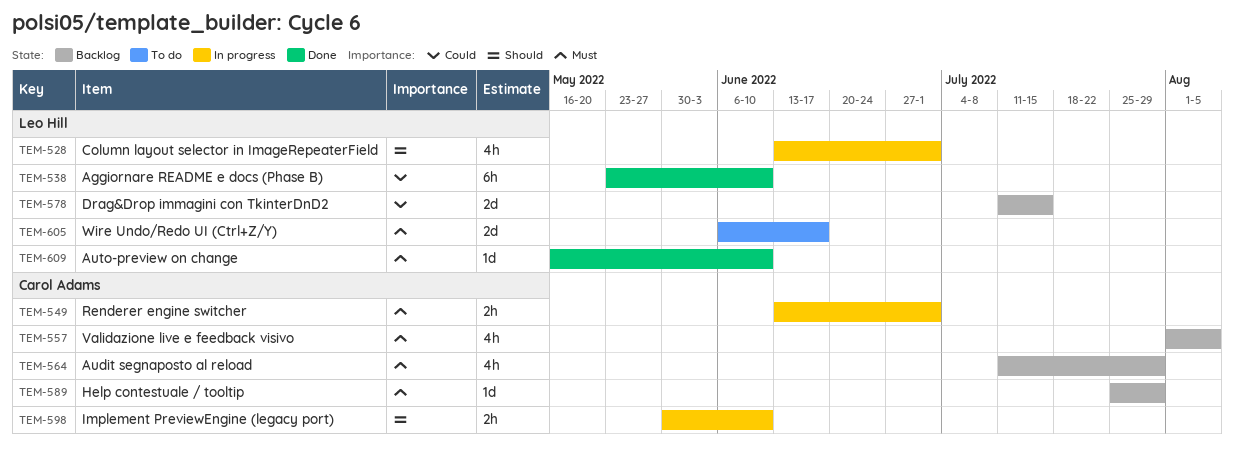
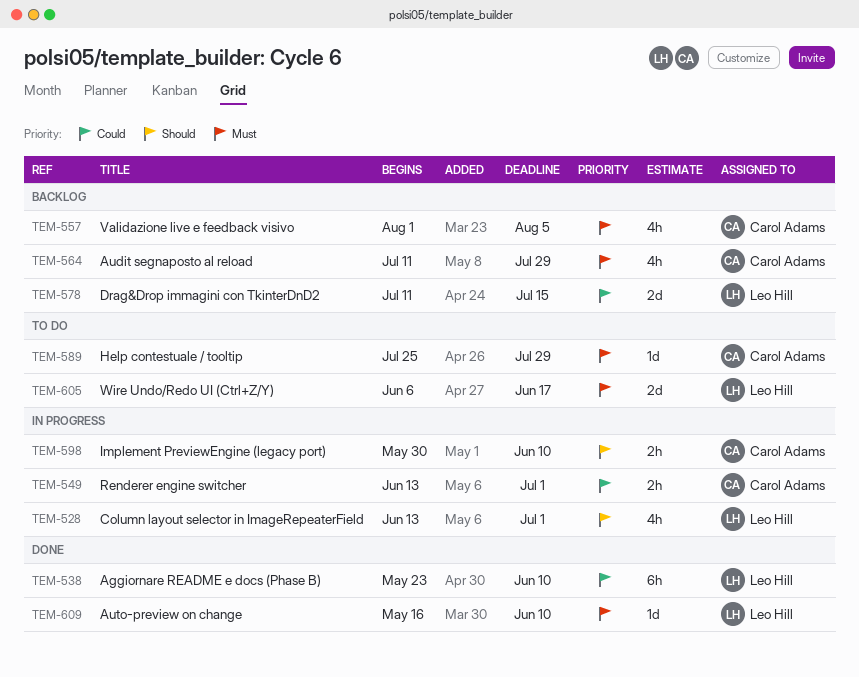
TEM-549, priority: Must -> Could
TEM-589, status: Backlog -> To do

